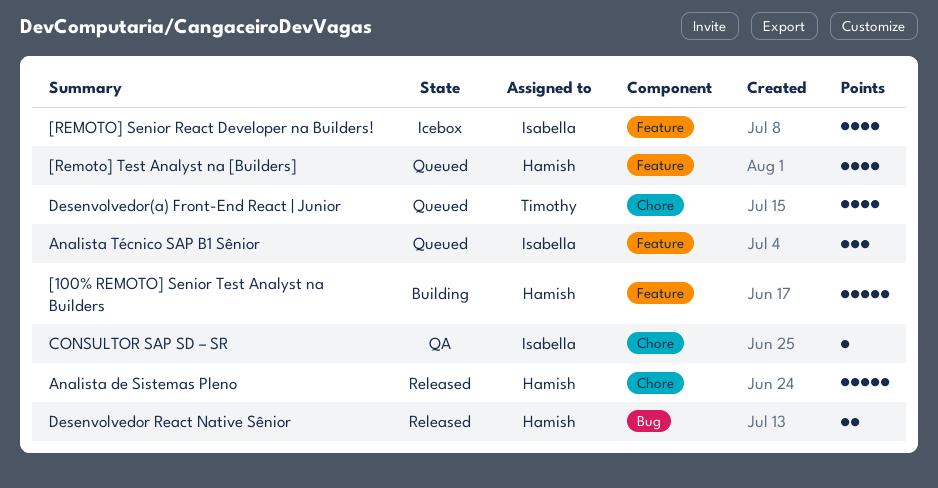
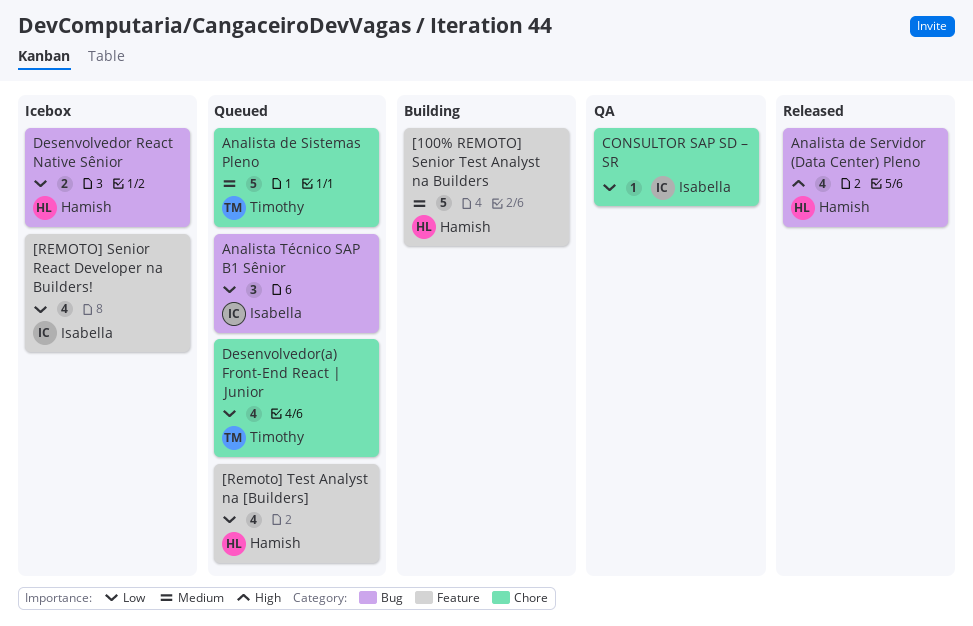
Analista de Servidor (Data Center) Pleno: none -> present
Analista de Sistemas Pleno, status: Released -> Queued
Analista de Sistemas Pleno, owner: Hamish -> Timothy
Analista Técnico SAP B1 Sênior, label: Feature -> Bug
Desenvolvedor React Native Sênior, status: Released -> Icebox

